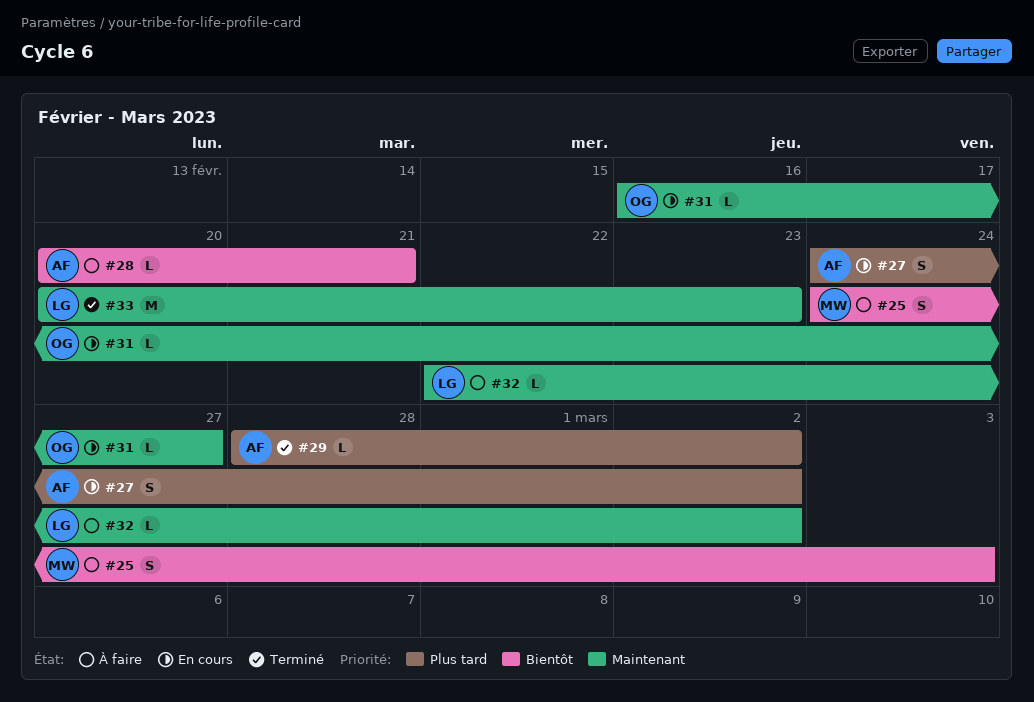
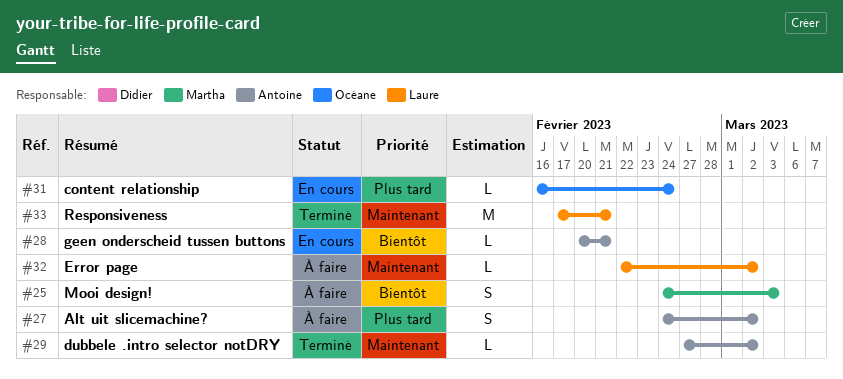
#27, status: En cours -> À faire
#28, status: À faire -> En cours
#29, priority: Plus tard -> Maintenant
#29, start: Feb 28 -> Feb 27
#31, priority: Maintenant -> Plus tard
#31, due: Feb 27 -> Feb 24
#33, start: Feb 20 -> Feb 17
#33, due: Feb 23 -> Feb 21

